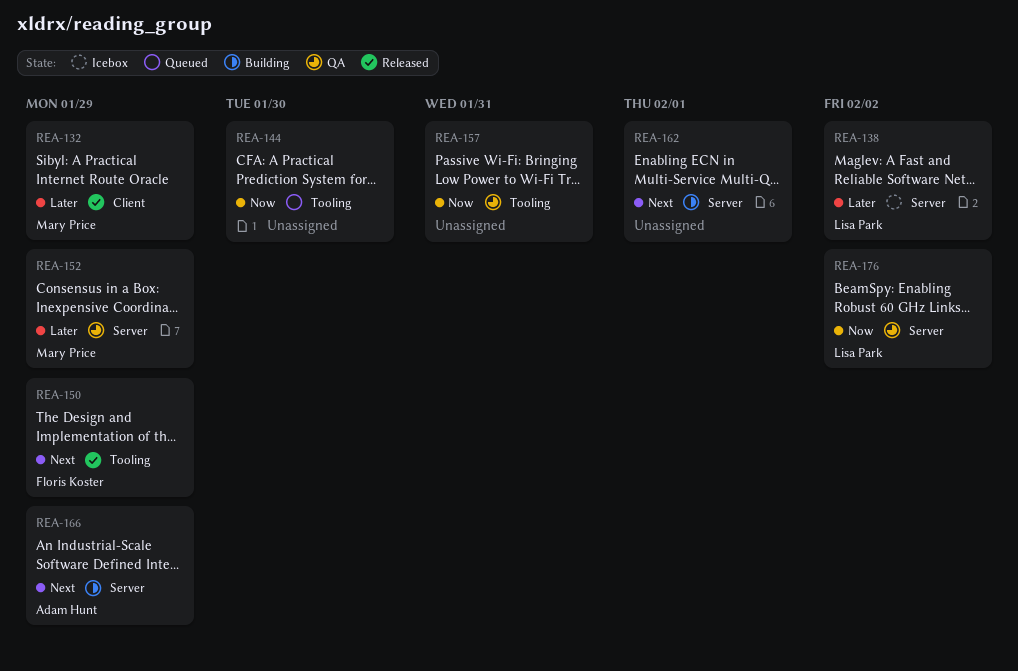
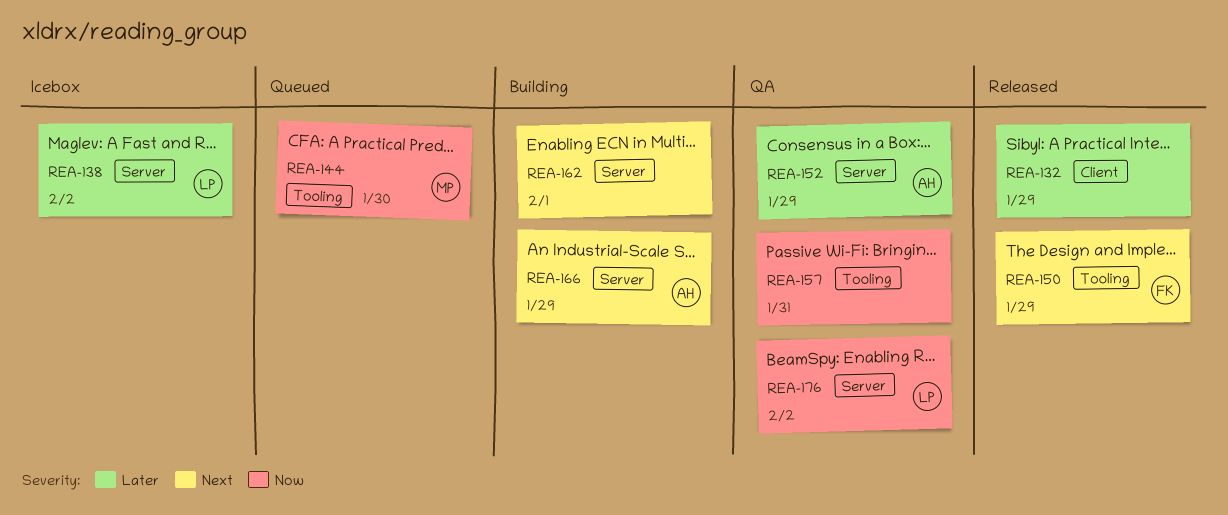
REA-132, owner: Mary Price -> none
REA-144, owner: none -> Mary Price
REA-152, owner: Mary Price -> Adam Hunt

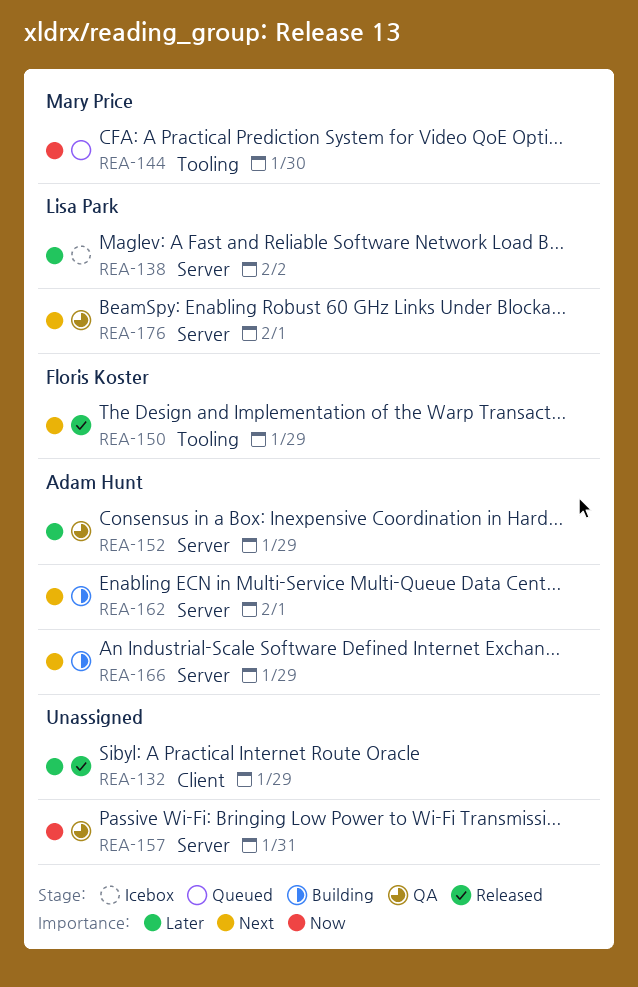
REA-157, label: Tooling -> Server
REA-162, owner: none -> Adam Hunt
REA-176, priority: Now -> Next
REA-176, due: Feb 2 -> Feb 1

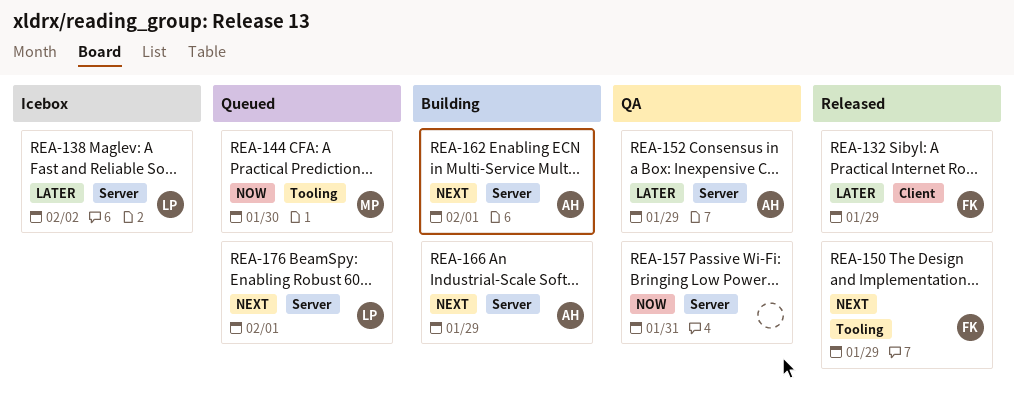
REA-132, owner: none -> Floris Koster
REA-176, status: QA -> Queued

